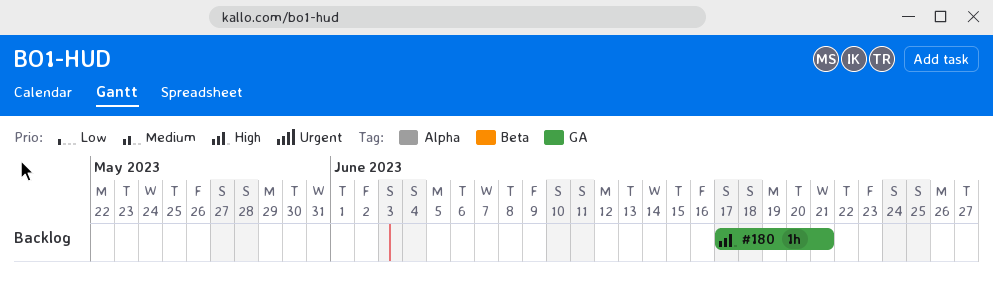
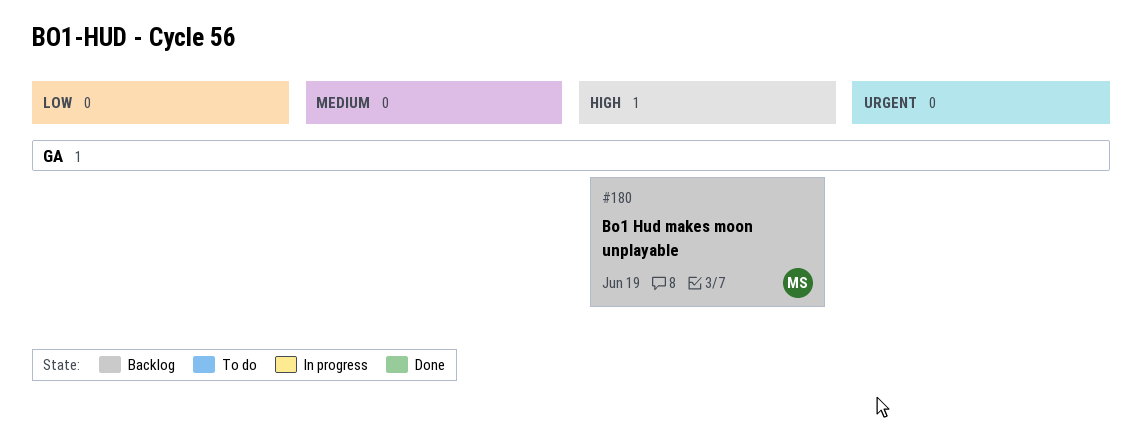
#180, due: Jun 21 -> Jun 19

